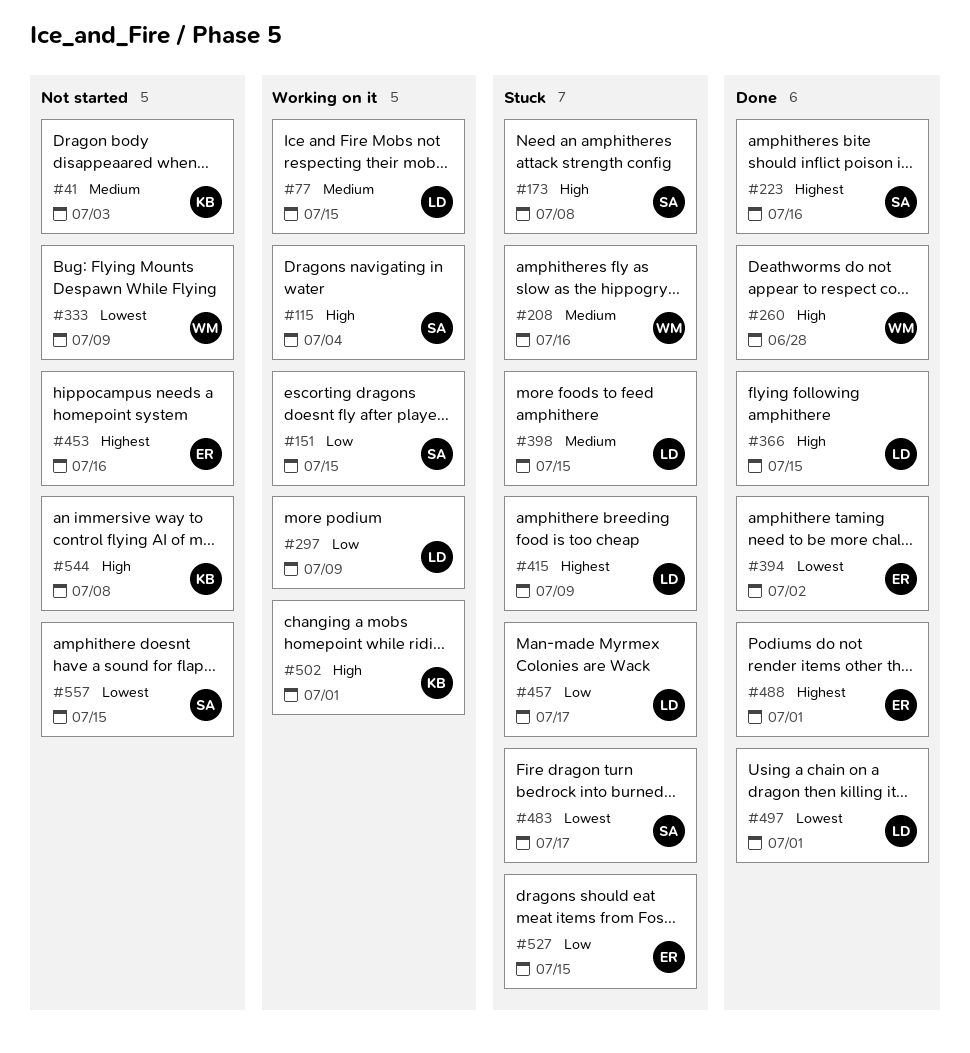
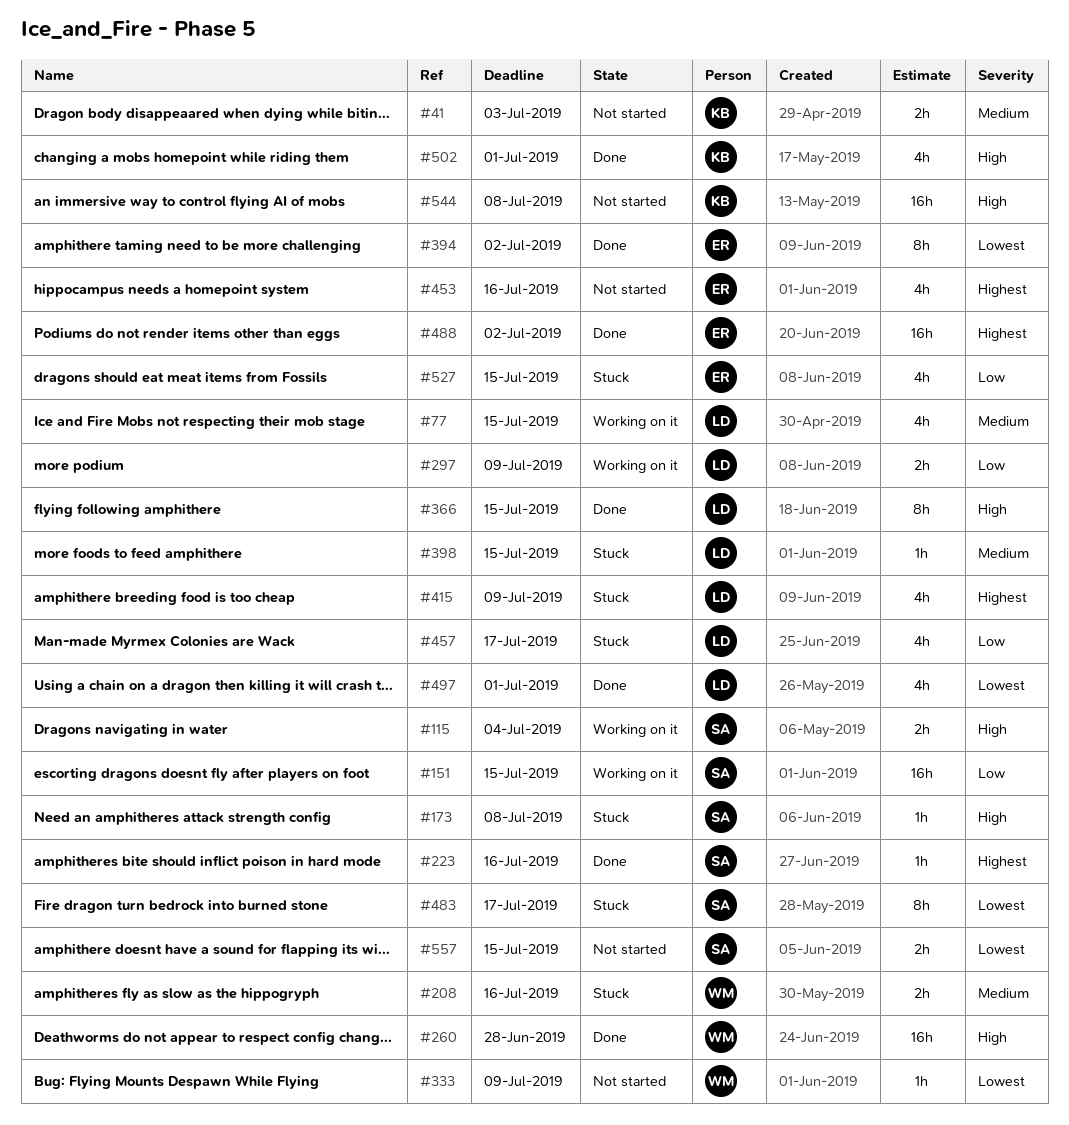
#488, due: Jul 1 -> Jul 2
#502, status: Working on it -> Done

